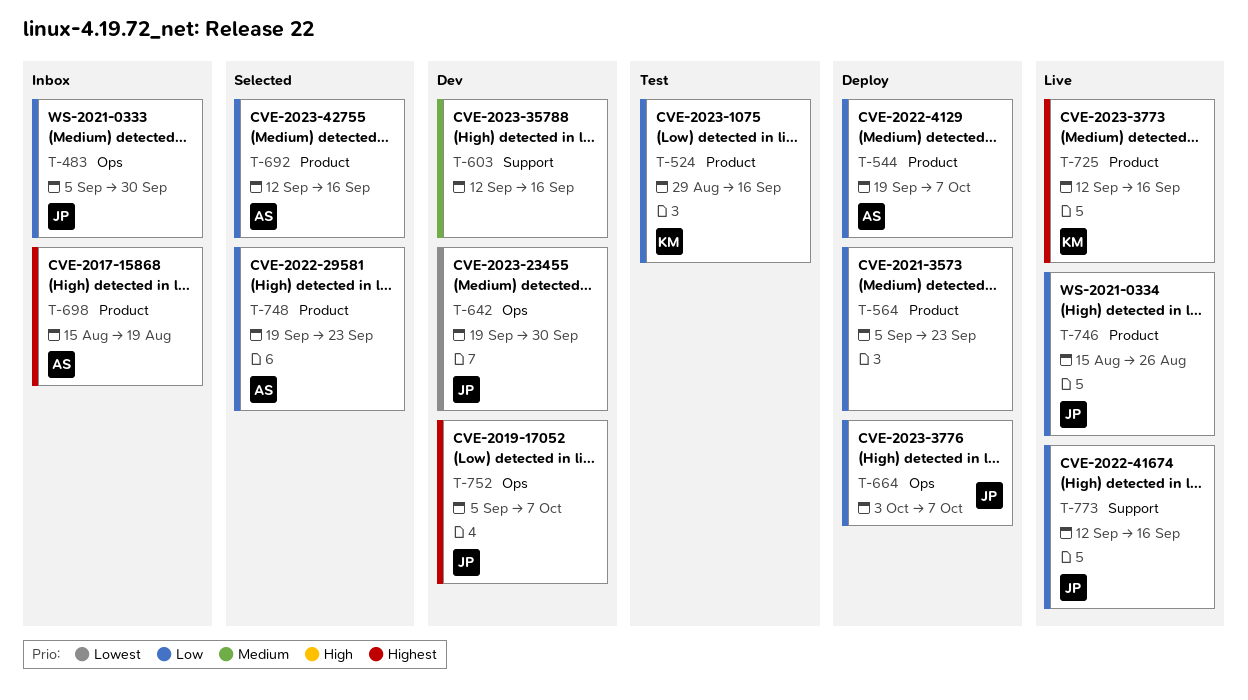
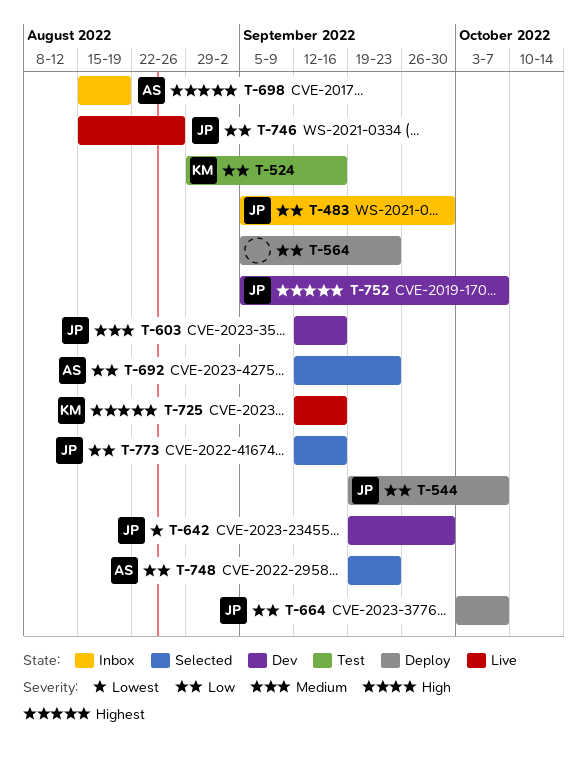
T-544, owner: AS -> JP
T-603, owner: none -> JP
T-692, due: Sep 16 -> Sep 23
T-773, status: Live -> Selected

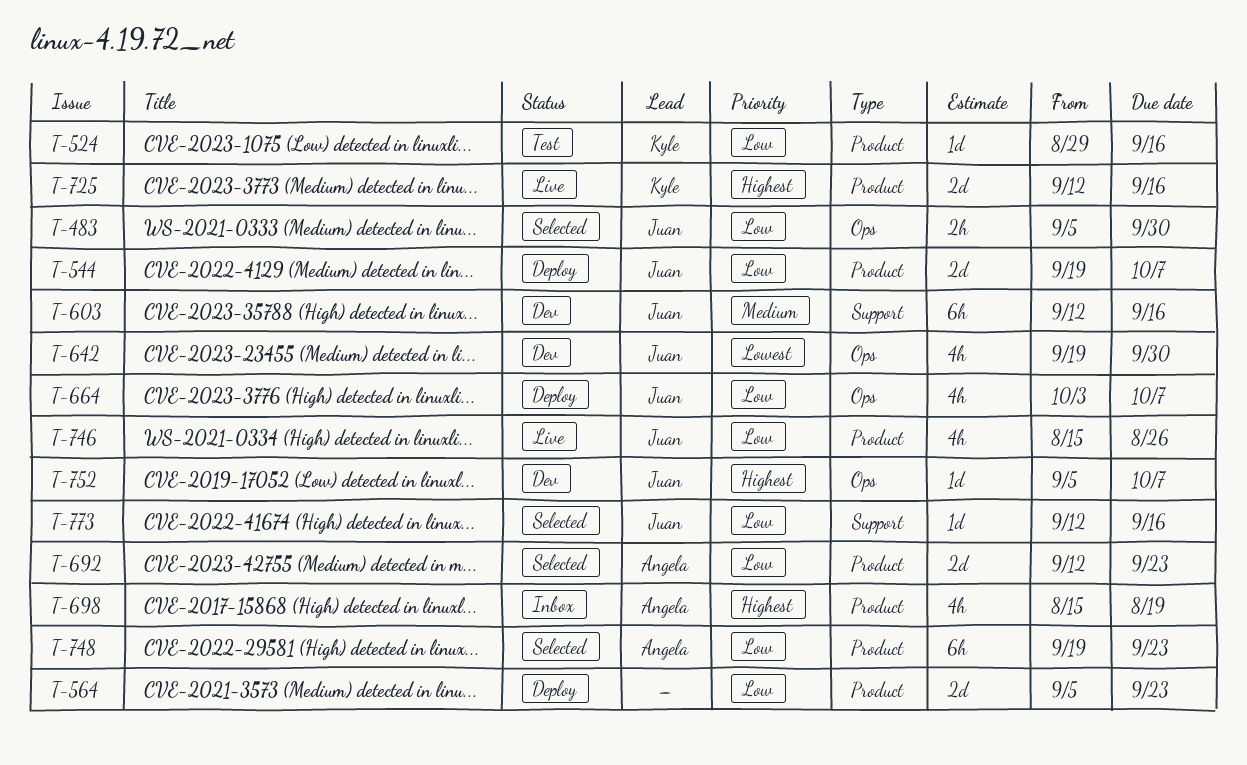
T-483, status: Inbox -> Selected

